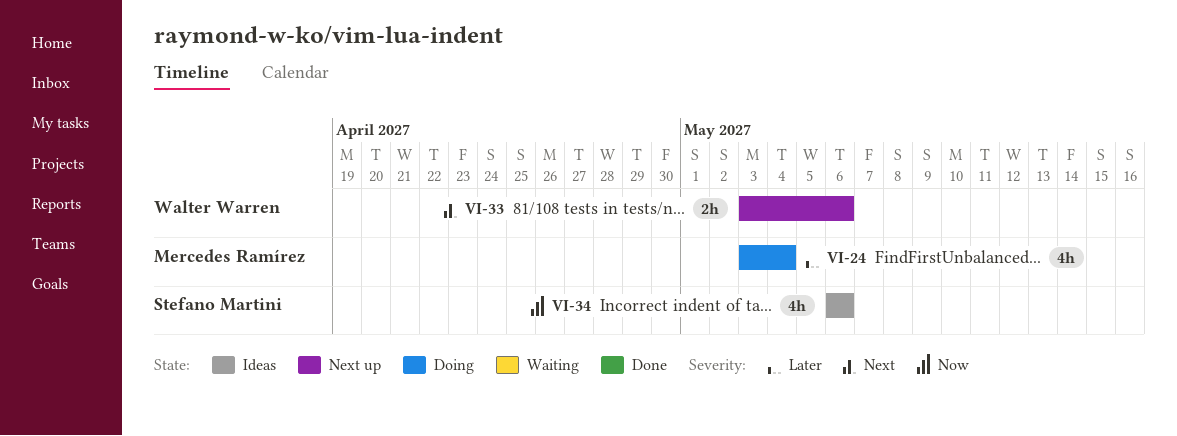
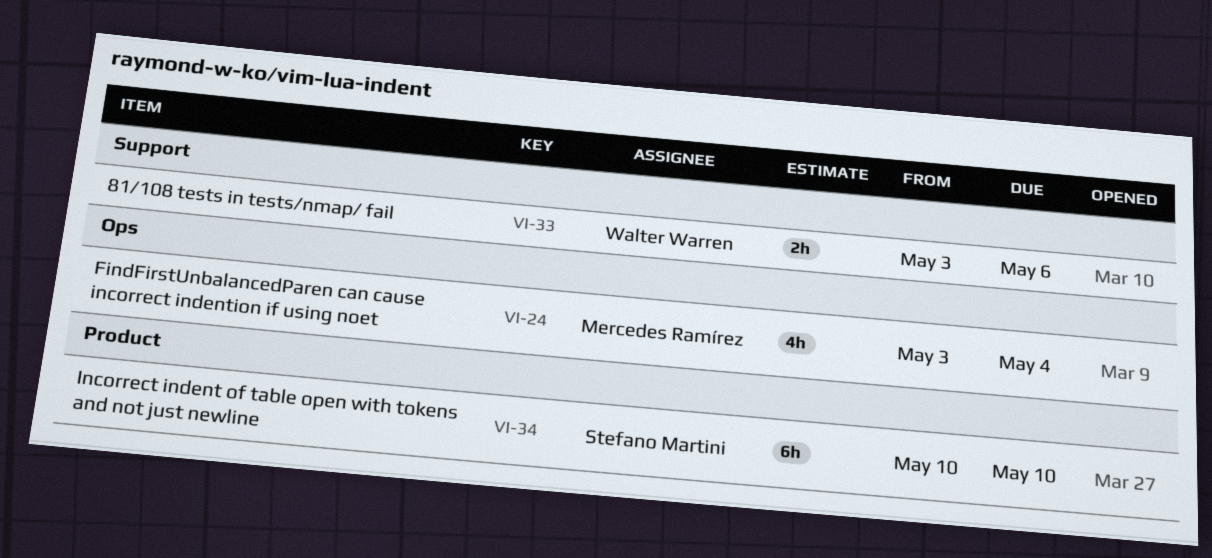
VI-34, estimate: 4h -> 6h
VI-34, start: May 6 -> May 10
VI-34, due: May 6 -> May 10

